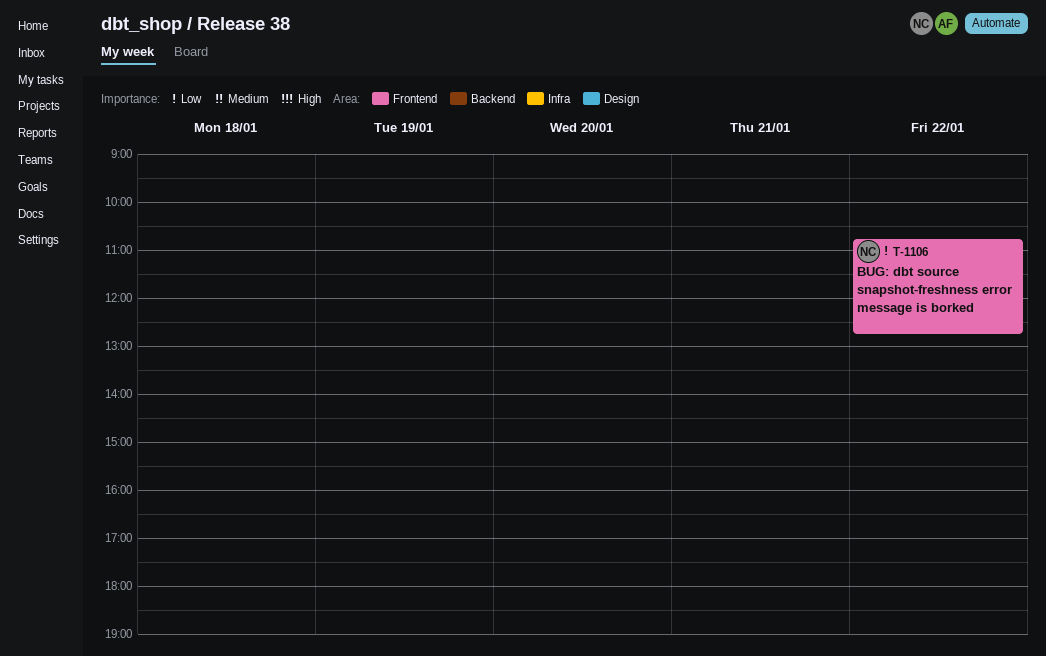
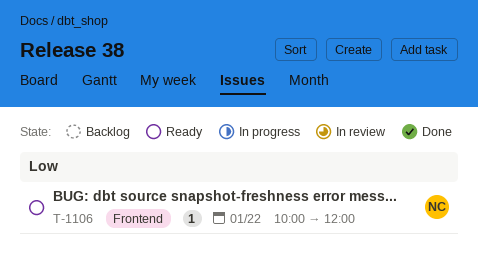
T-1106, begins: 10:45 -> 10:00
T-1106, ends: 12:45 -> 12:00

